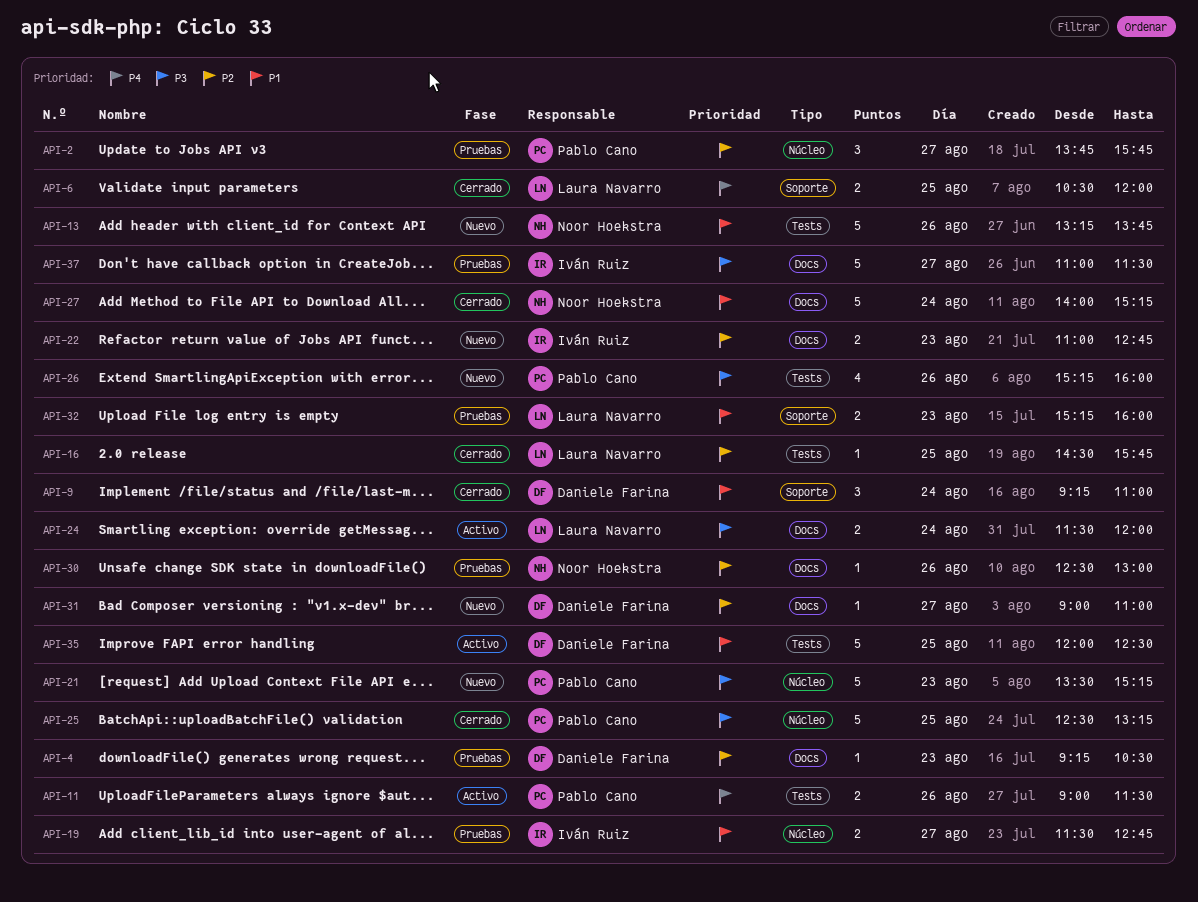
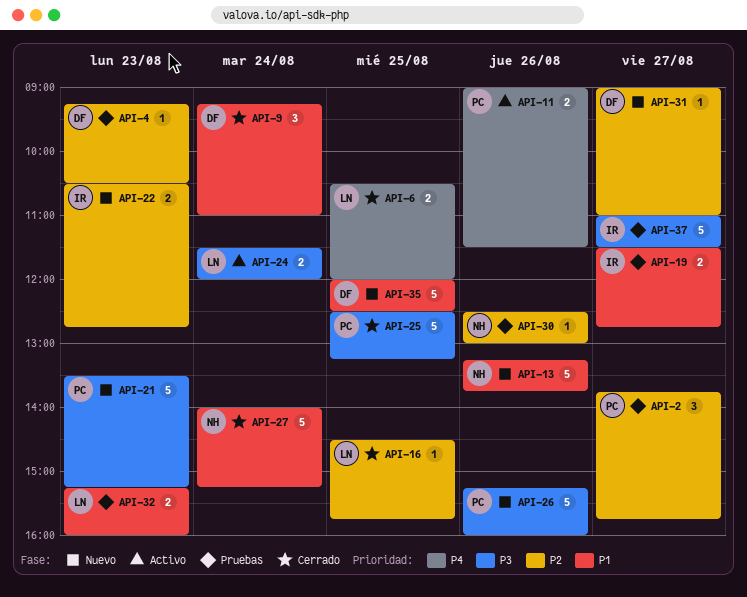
API-22, begins: 11:00 -> 10:30
API-26, estimate: 4 -> 5
API-35, status: Activo -> Nuevo

